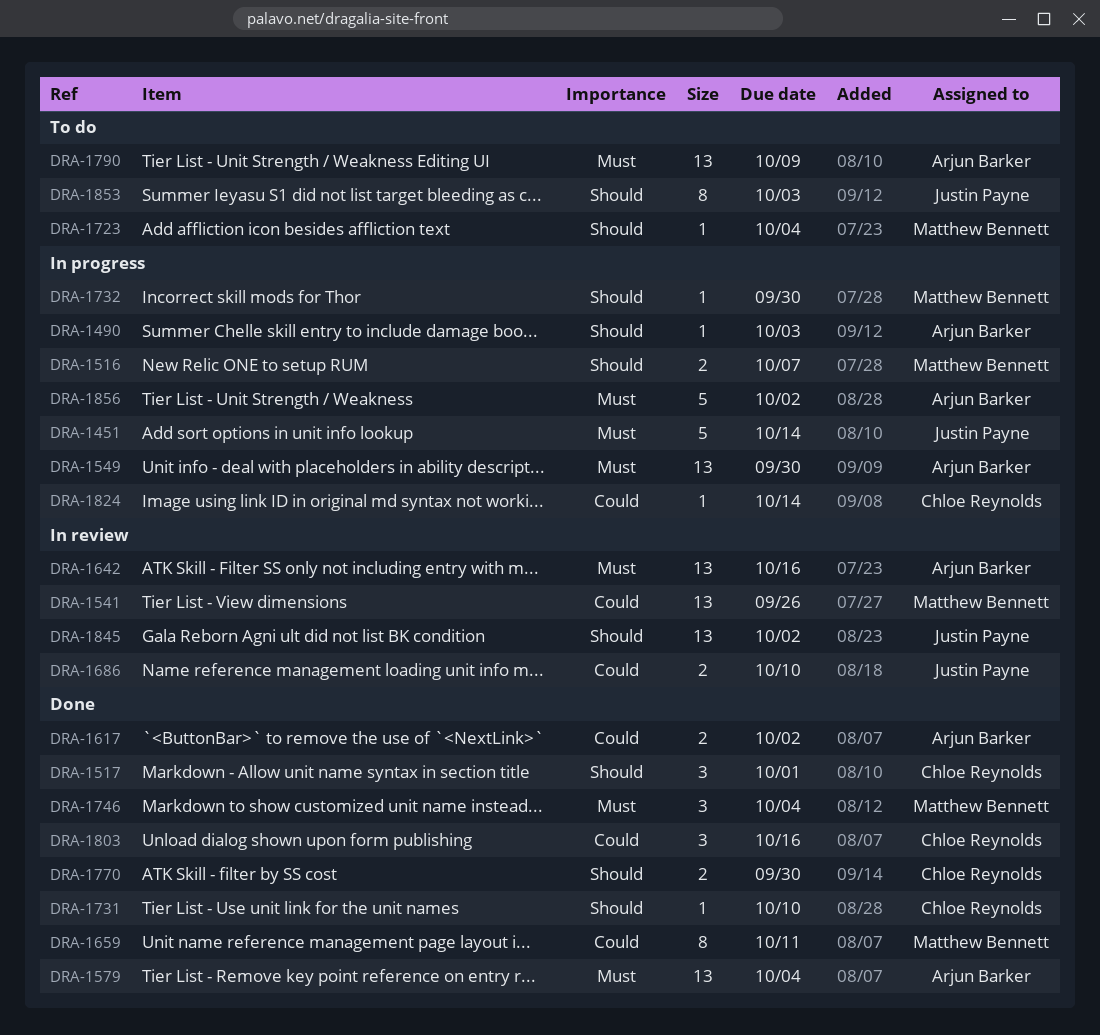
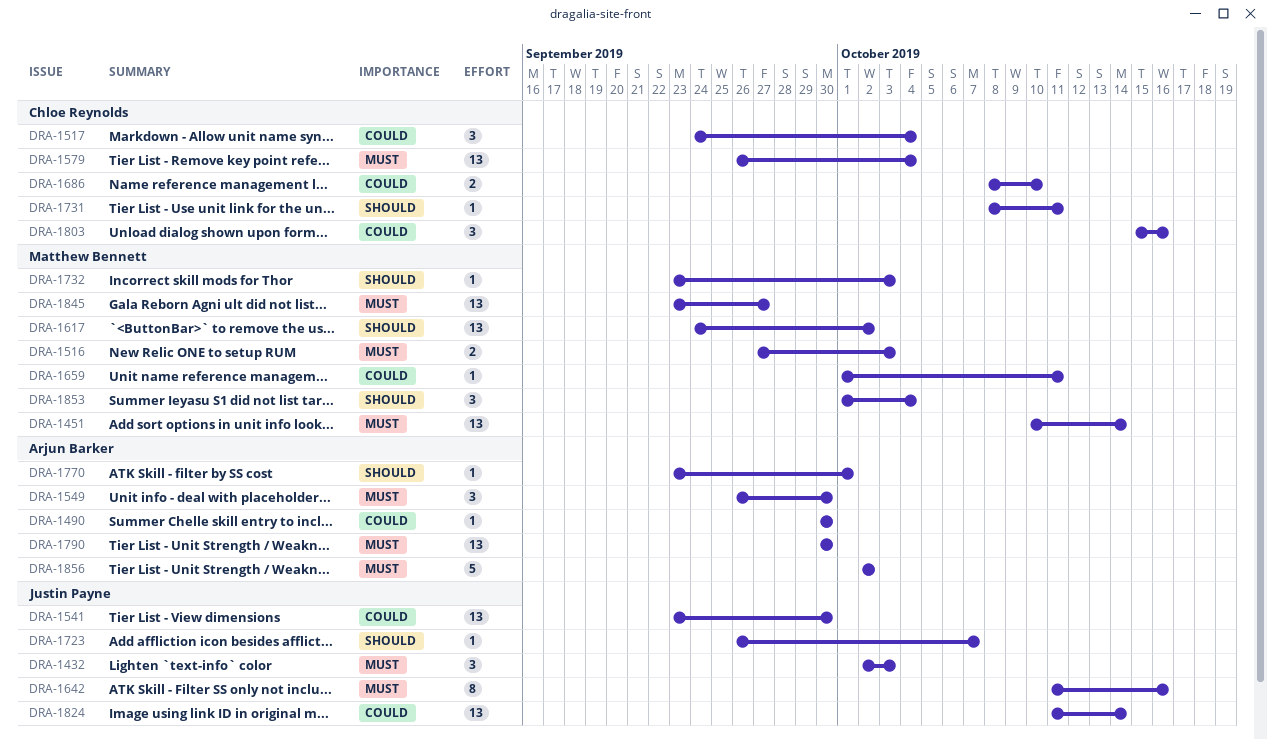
DRA-1432: none -> present
DRA-1451, owner: Justin Payne -> Matthew Bennett
DRA-1451, estimate: 5 -> 13
DRA-1490, priority: Should -> Could
DRA-1490, due: Oct 3 -> Sep 30
DRA-1516, priority: Should -> Must
DRA-1516, due: Oct 7 -> Oct 3
DRA-1517, priority: Should -> Could
DRA-1517, due: Oct 1 -> Oct 4
DRA-1541, owner: Matthew Bennett -> Justin Payne
DRA-1541, due: Sep 26 -> Sep 30
DRA-1549, estimate: 13 -> 3
DRA-1579, owner: Arjun Barker -> Chloe Reynolds
DRA-1617, owner: Arjun Barker -> Matthew Bennett
DRA-1617, priority: Could -> Should
DRA-1617, estimate: 2 -> 13
DRA-1642, owner: Arjun Barker -> Justin Payne
DRA-1642, estimate: 13 -> 8
DRA-1659, estimate: 8 -> 1
DRA-1686, owner: Justin Payne -> Chloe Reynolds
DRA-1723, owner: Matthew Bennett -> Justin Payne
DRA-1723, due: Oct 4 -> Oct 7
DRA-1731, due: Oct 10 -> Oct 11
DRA-1732, due: Sep 30 -> Oct 3
DRA-1746: present -> none
DRA-1770, owner: Chloe Reynolds -> Arjun Barker
DRA-1770, estimate: 2 -> 1
DRA-1770, due: Sep 30 -> Oct 1
DRA-1790, due: Oct 9 -> Sep 30
DRA-1824, owner: Chloe Reynolds -> Justin Payne
DRA-1824, estimate: 1 -> 13
DRA-1845, owner: Justin Payne -> Matthew Bennett
DRA-1845, priority: Should -> Must
DRA-1845, due: Oct 2 -> Sep 27
DRA-1853, owner: Justin Payne -> Matthew Bennett
DRA-1853, estimate: 8 -> 3
DRA-1853, due: Oct 3 -> Oct 4

